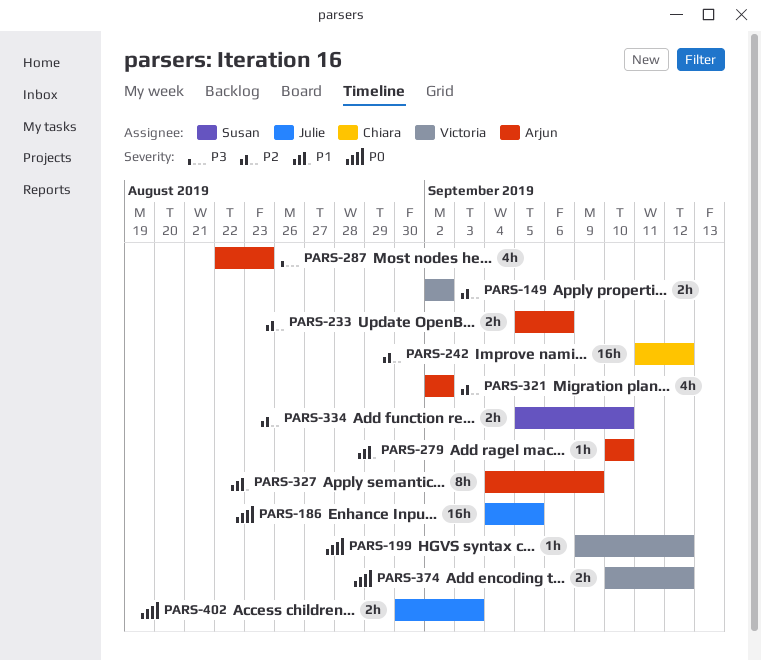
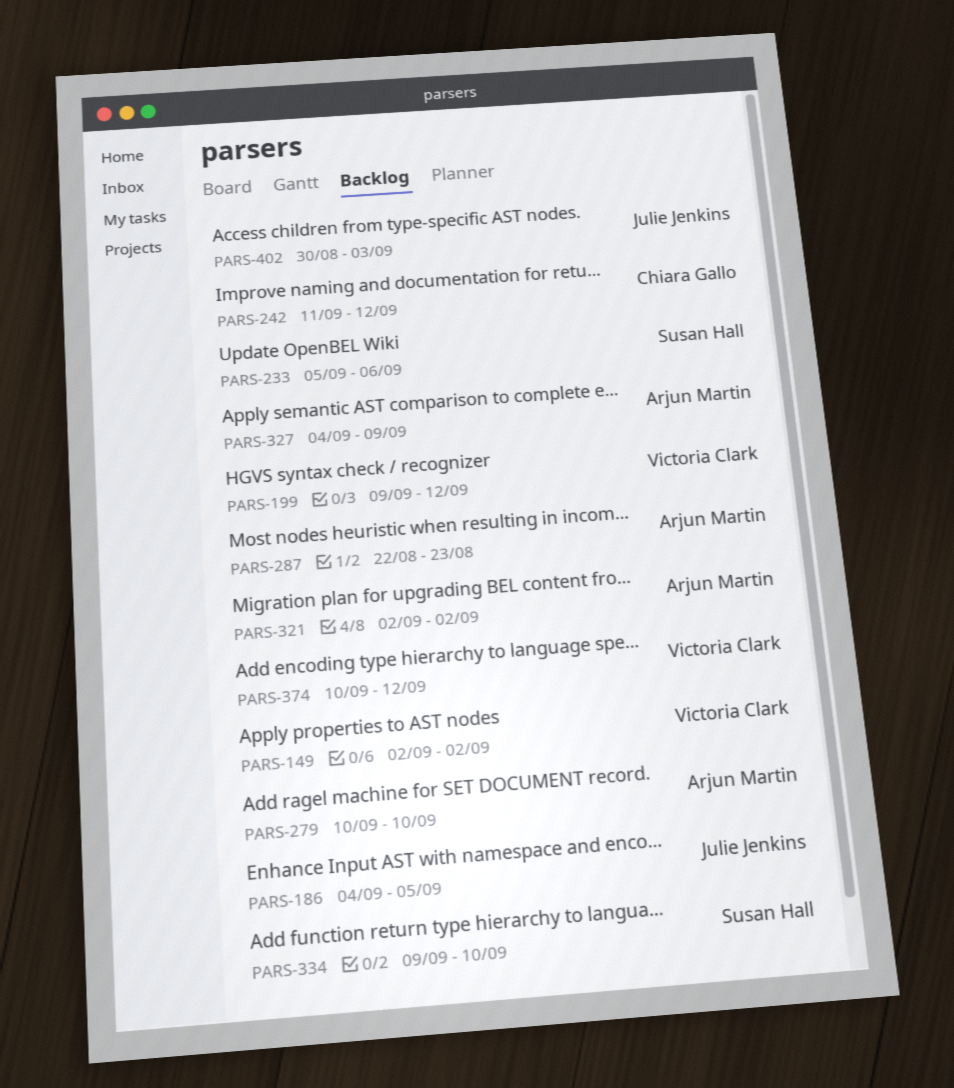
PARS-233, owner: Arjun Martin -> Susan Hall
PARS-334, start: Sep 5 -> Sep 9

